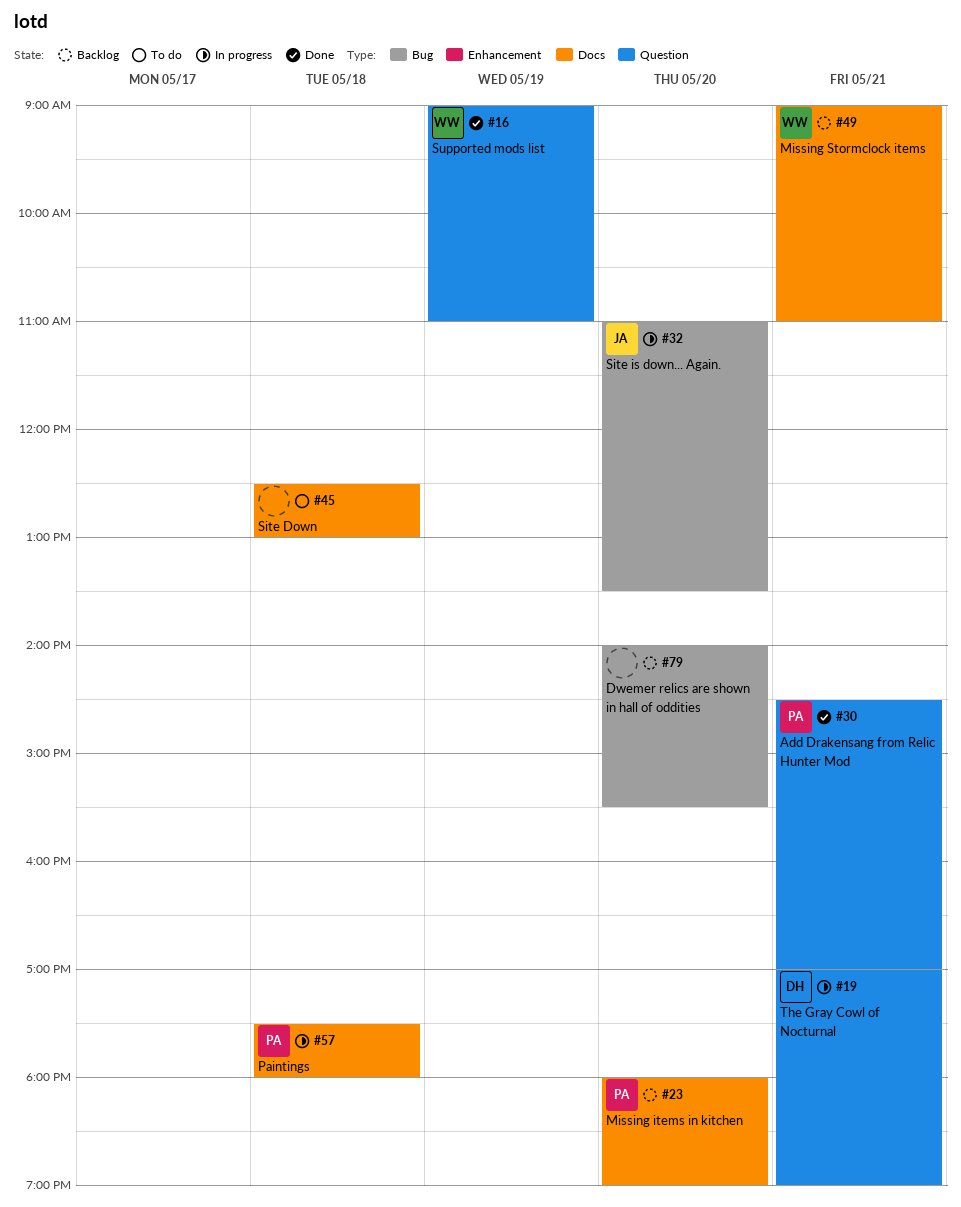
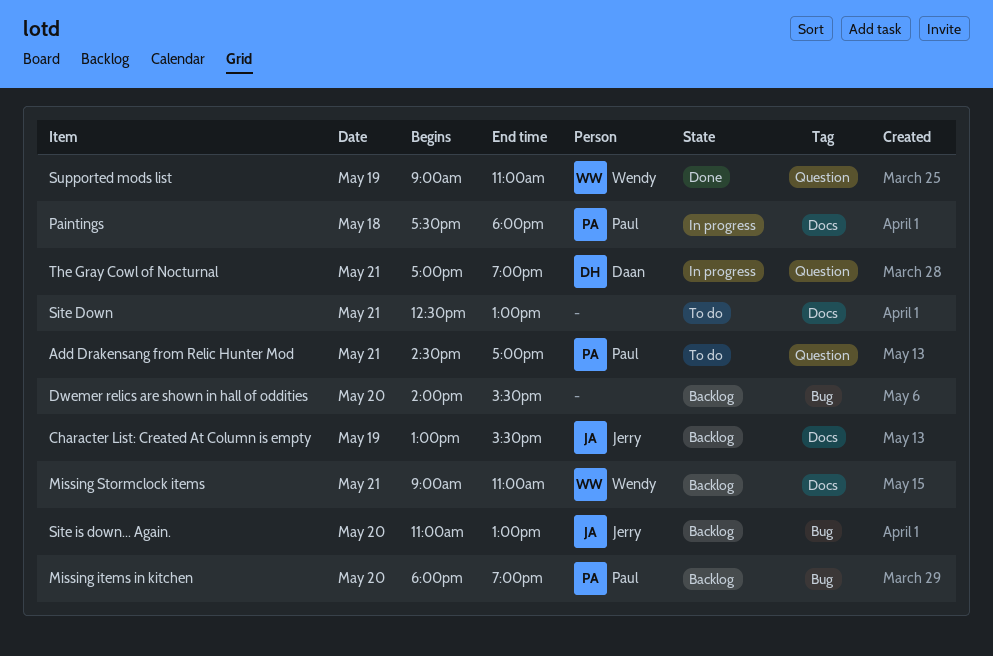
Add Drakensang from Relic Hunter Mod, status: Done -> To do
Character List: Created At Column is empty: none -> present
Missing items in kitchen, label: Docs -> Bug
Site Down, day: May 18 -> May 21
Site is down... Again., status: In progress -> Backlog
Site is down... Again., ends: 13:30 -> 13:00

